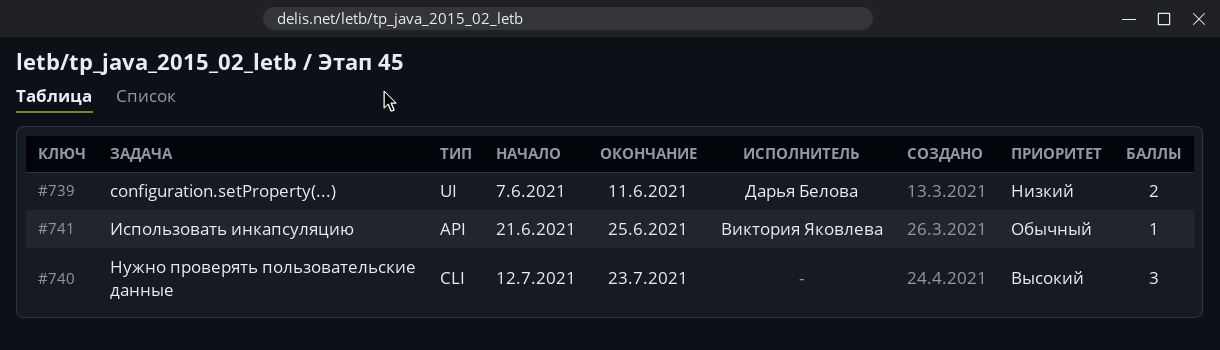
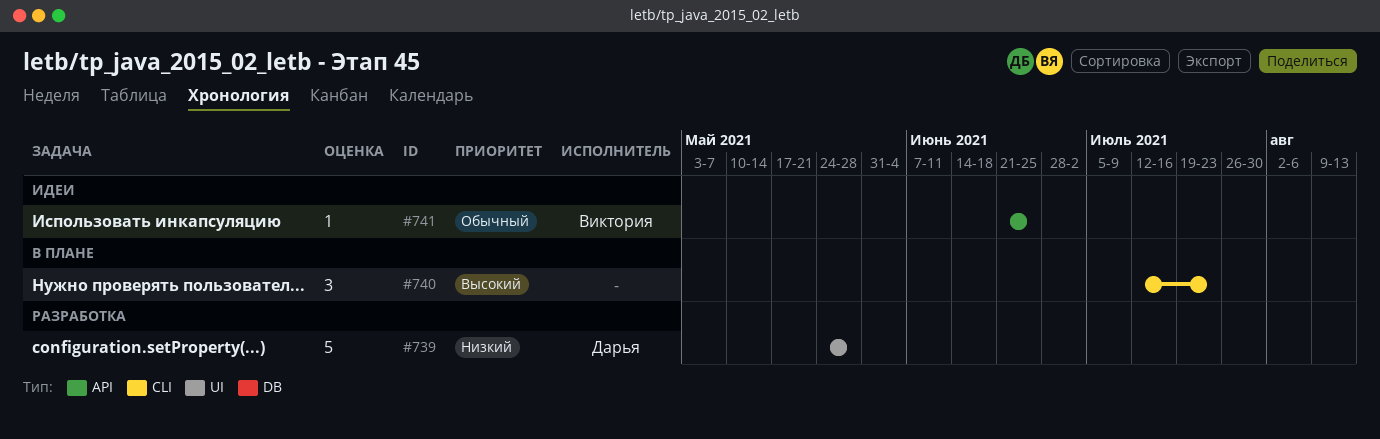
#739, estimate: 2 -> 5
#739, start: Jun 7 -> May 24
#739, due: Jun 11 -> May 28

